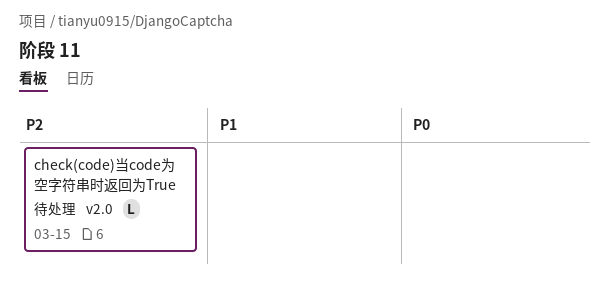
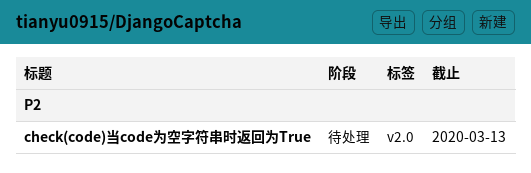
check(code)当code为空字符串时返回为True, due: Mar 15 -> Mar 13

